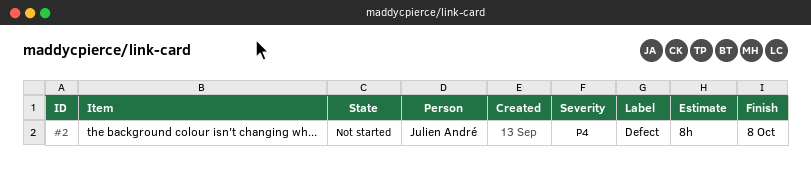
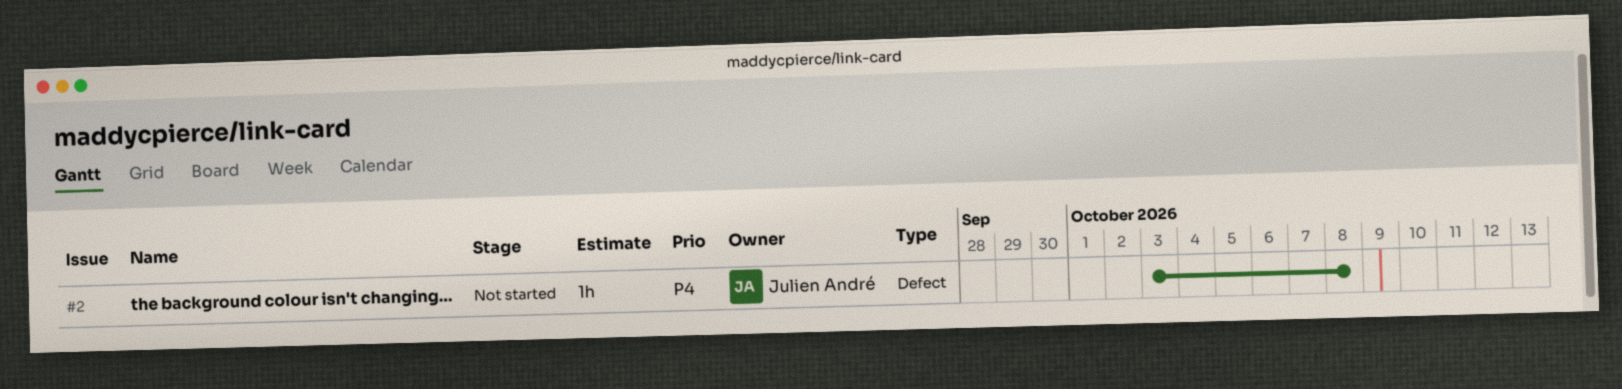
#2, estimate: 8h -> 1h

